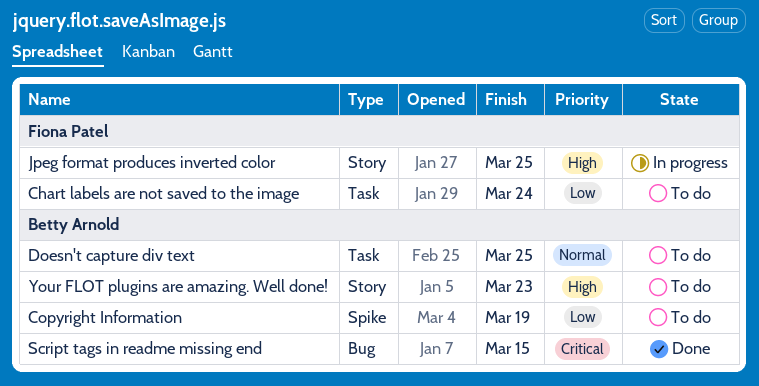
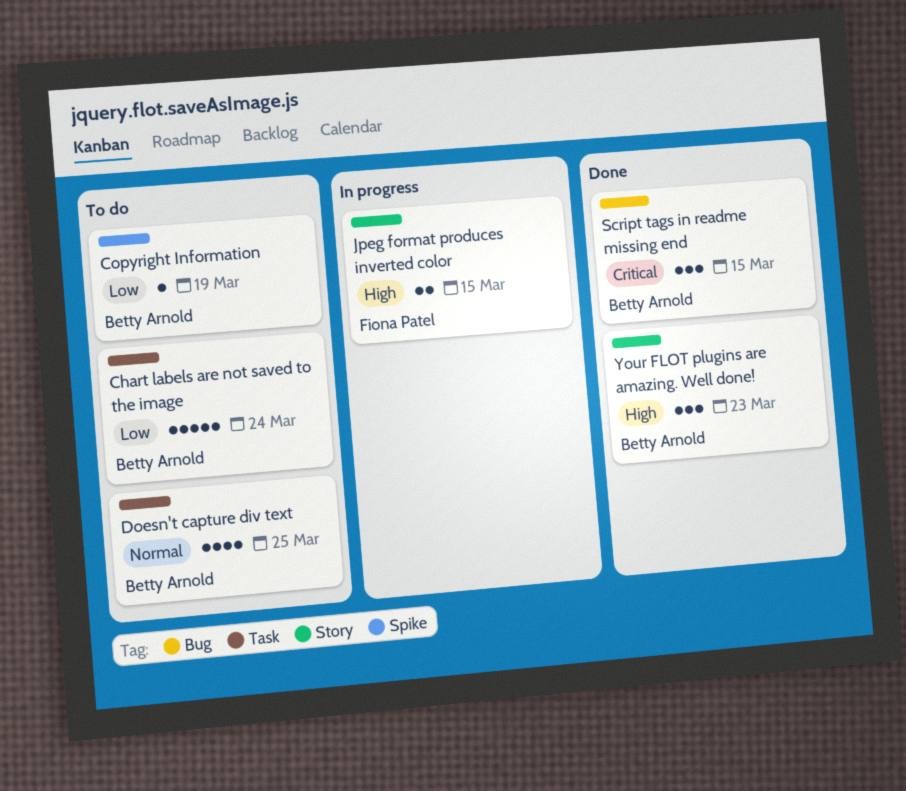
Chart labels are not saved to the image, owner: Fiona Patel -> Betty Arnold
Jpeg format produces inverted color, due: Mar 25 -> Mar 15
Your FLOT plugins are amazing. Well done!, status: To do -> Done

